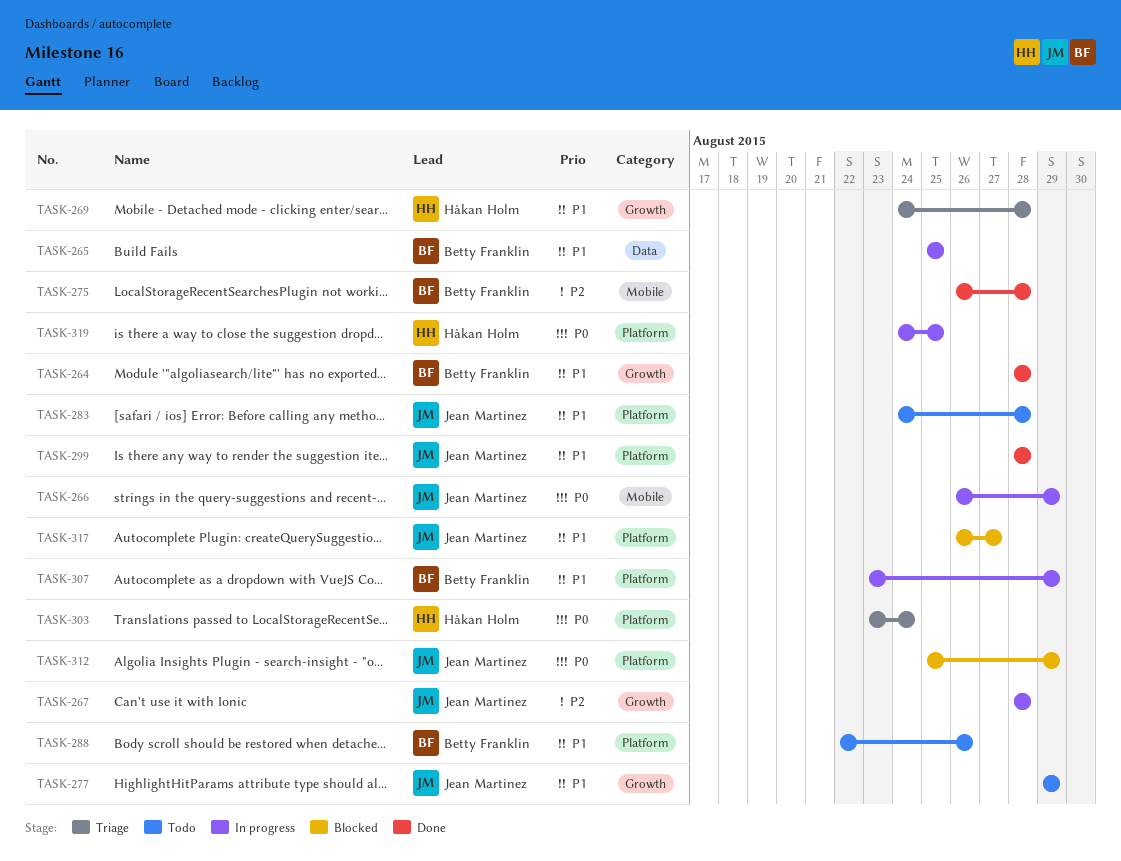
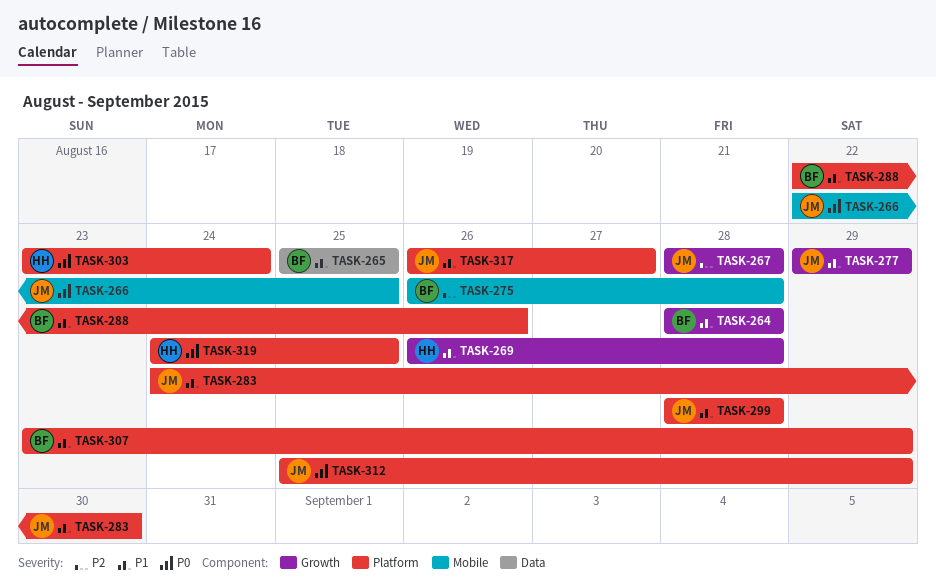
TASK-266, start: Aug 26 -> Aug 22
TASK-266, due: Aug 29 -> Aug 25
TASK-269, start: Aug 24 -> Aug 26
TASK-283, due: Aug 28 -> Aug 30

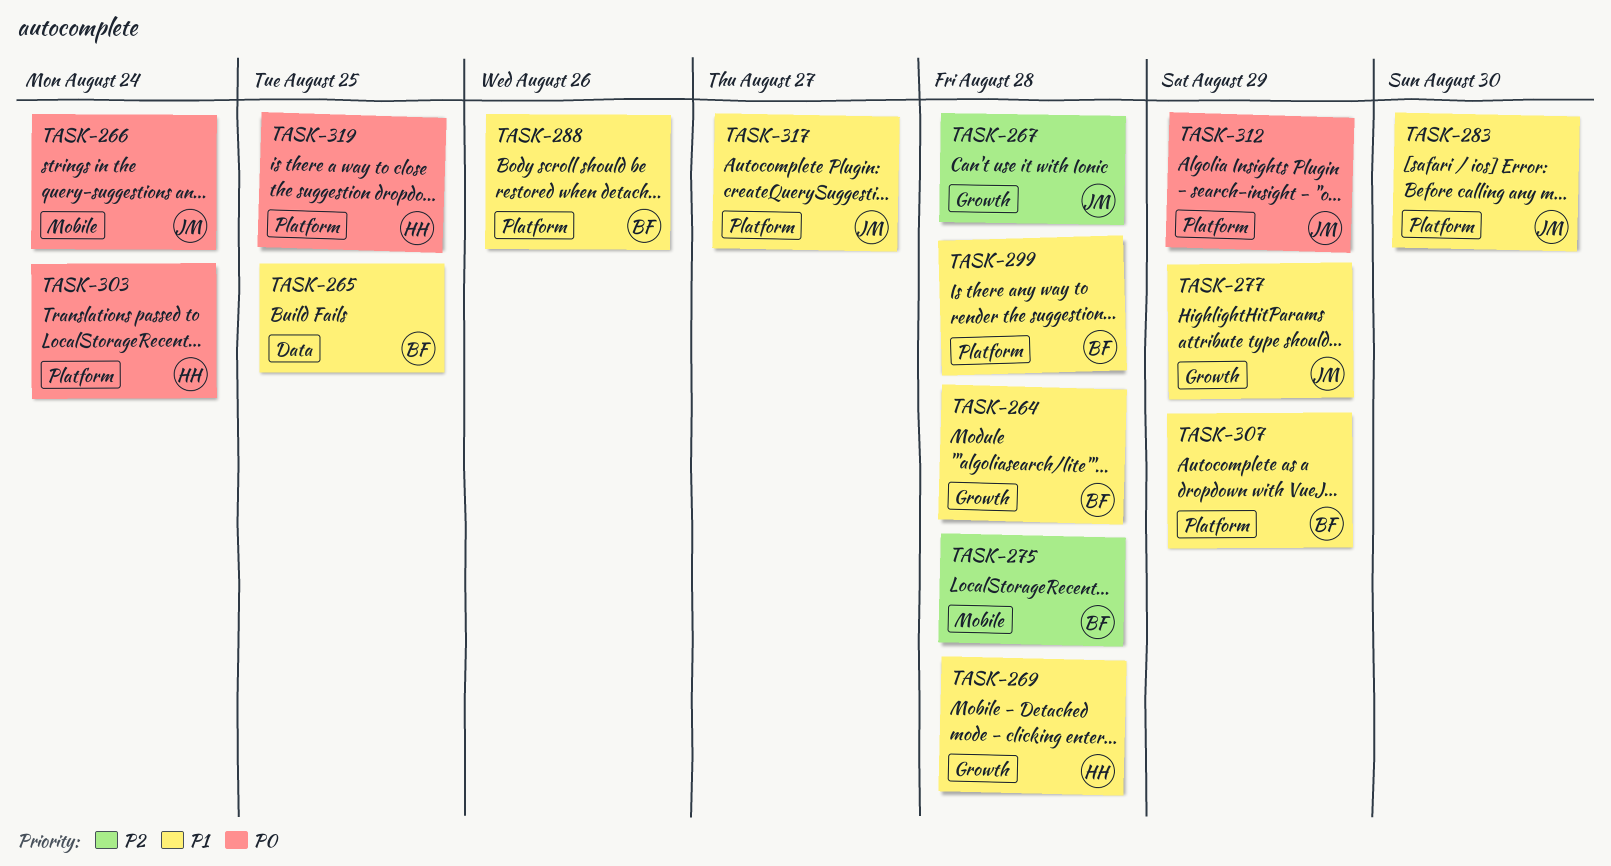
TASK-266, due: Aug 25 -> Aug 24
TASK-299, owner: JM -> BF

